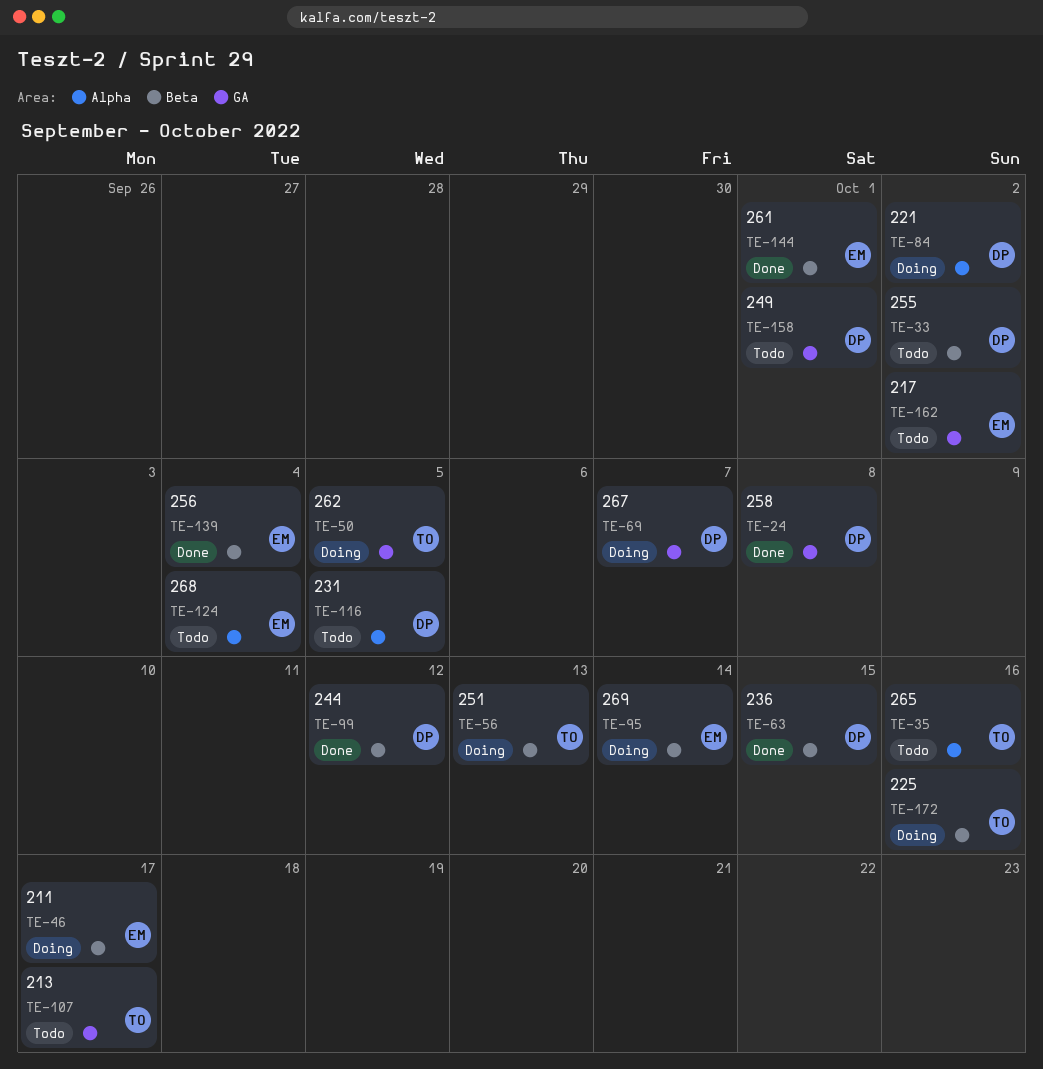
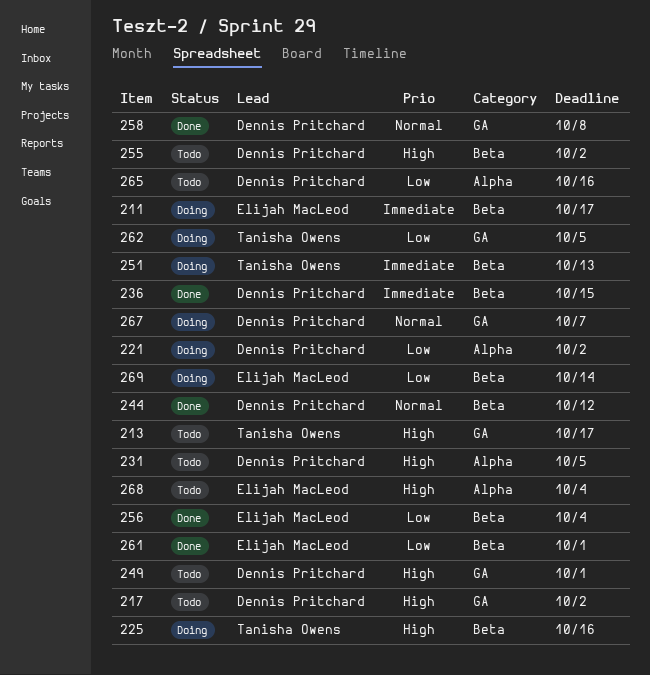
217, owner: Elijah MacLeod -> Dennis Pritchard
265, owner: Tanisha Owens -> Dennis Pritchard

